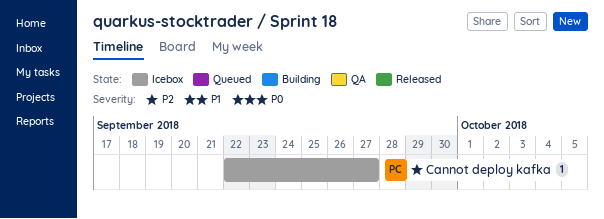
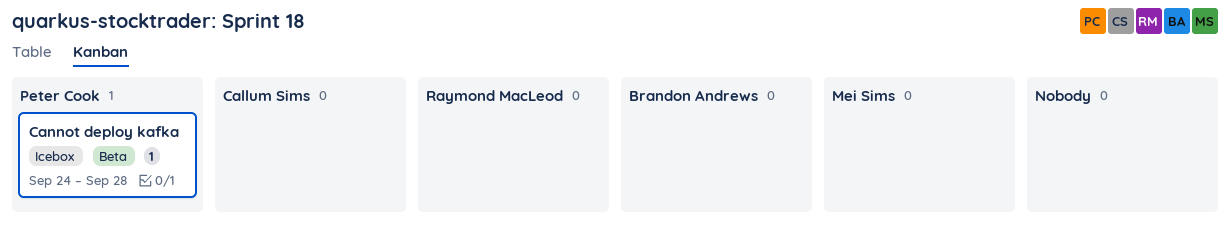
Cannot deploy kafka, start: Sep 22 -> Sep 24
Cannot deploy kafka, due: Sep 27 -> Sep 28

